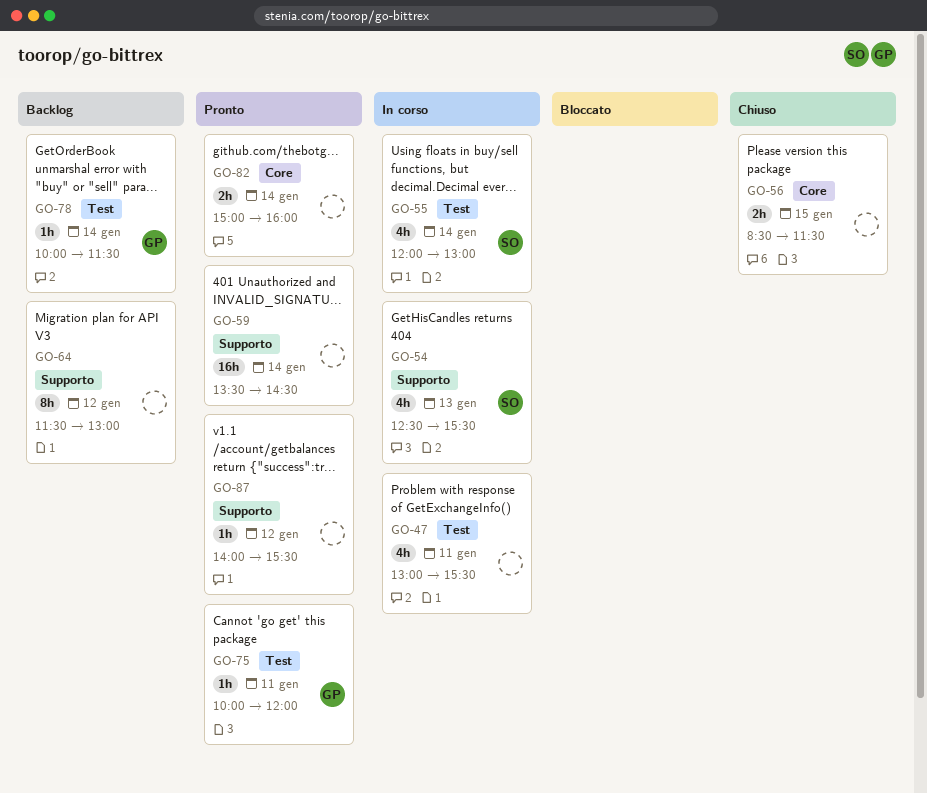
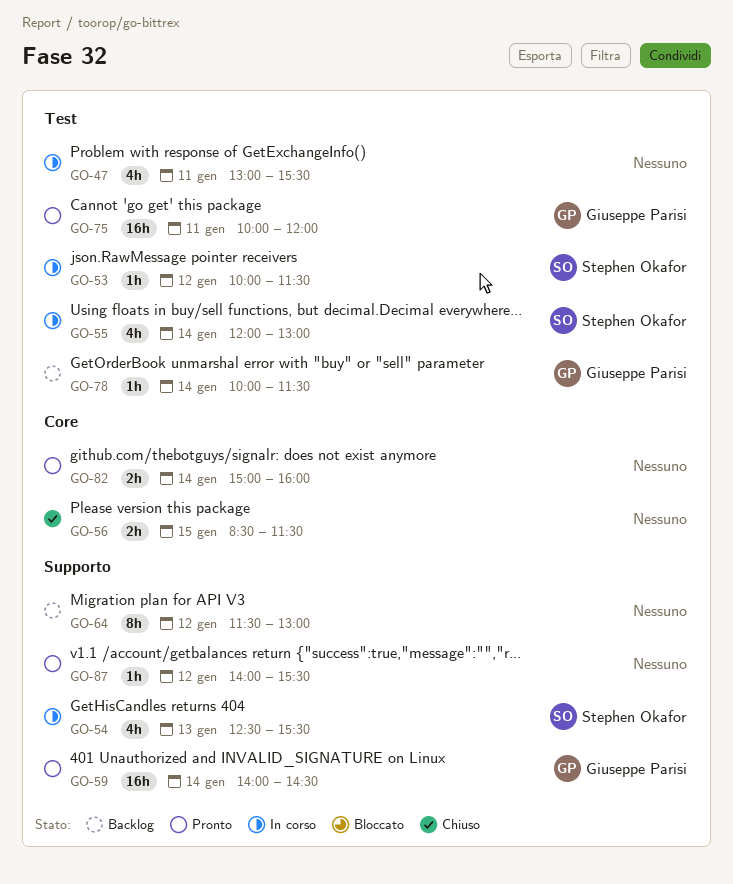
GO-53: none -> present
GO-59, owner: none -> Giuseppe Parisi
GO-59, begins: 13:30 -> 14:00
GO-75, estimate: 1h -> 16h

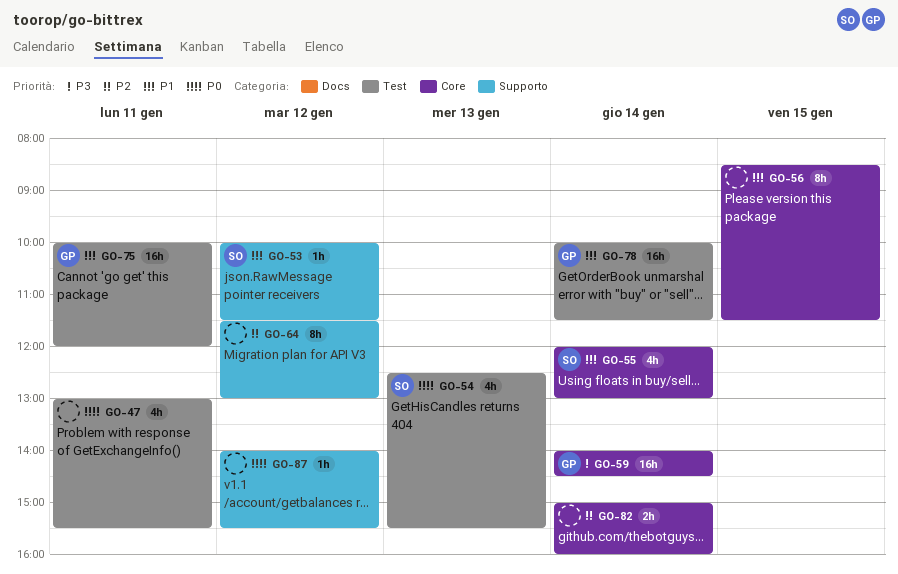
GO-53, label: Test -> Supporto
GO-54, label: Supporto -> Test
GO-55, label: Test -> Core
GO-56, estimate: 2h -> 8h
GO-59, label: Supporto -> Core
GO-78, estimate: 1h -> 16h

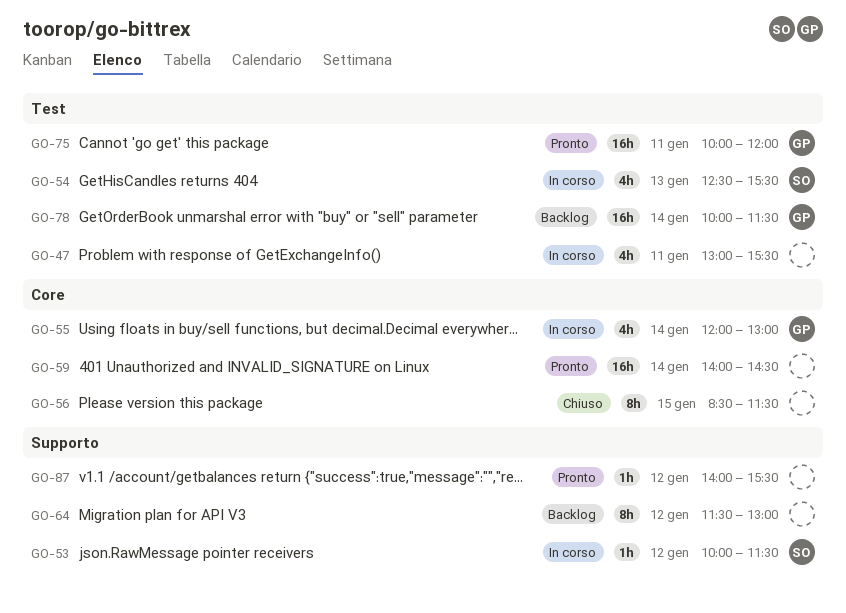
GO-55, owner: SO -> GP
GO-59, owner: GP -> none
GO-82: present -> none

